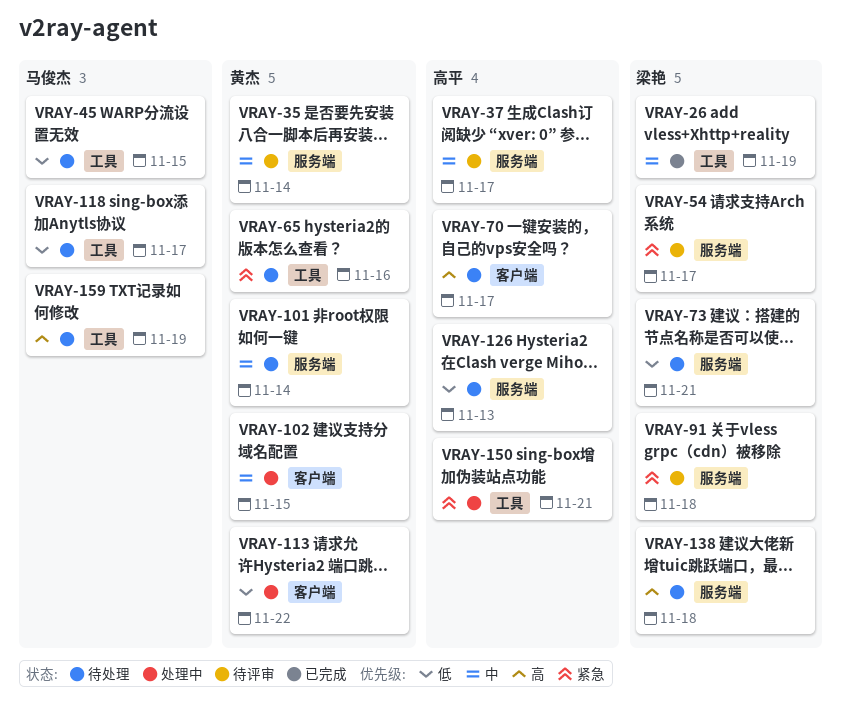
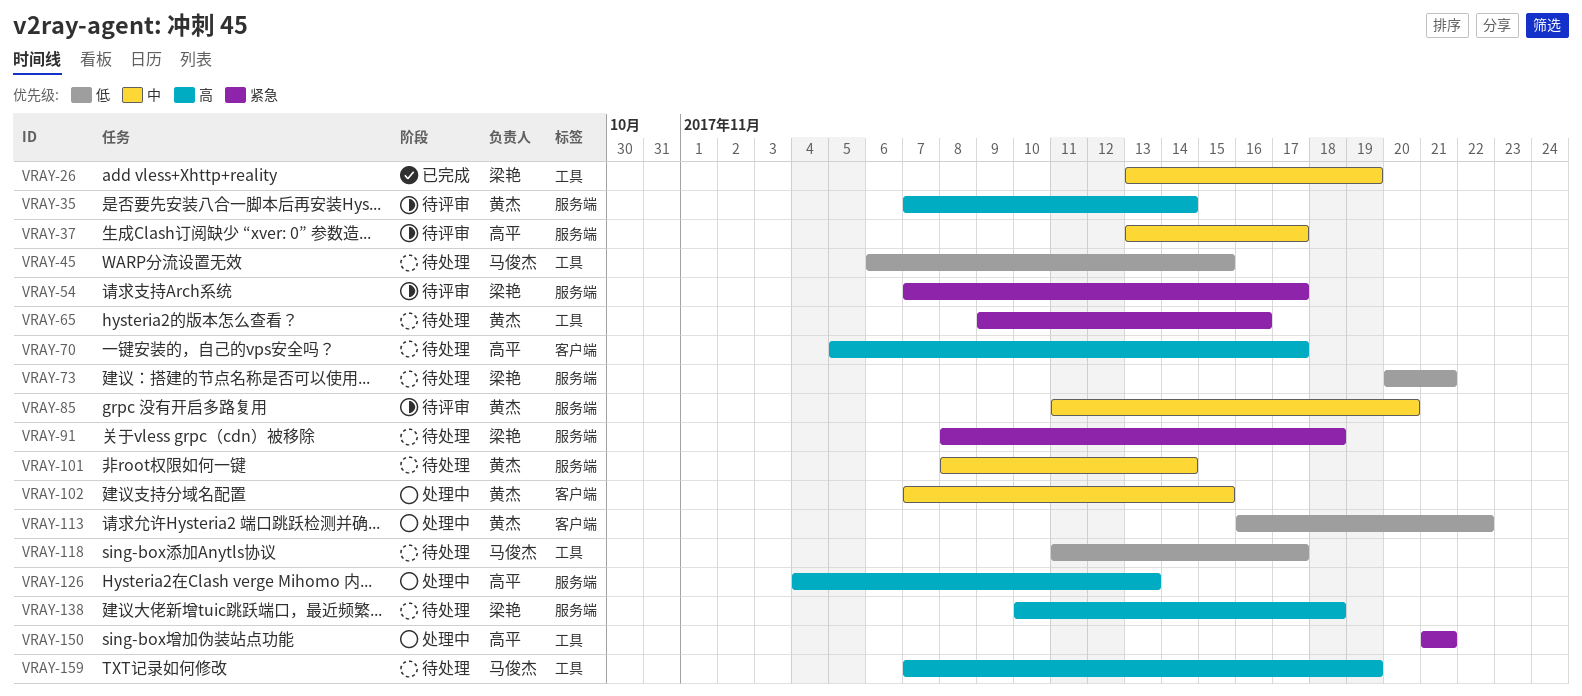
VRAY-35, priority: 中 -> 高
VRAY-85: none -> present
VRAY-91, status: 待评审 -> 待处理
VRAY-126, status: 待处理 -> 处理中
VRAY-126, priority: 低 -> 高

